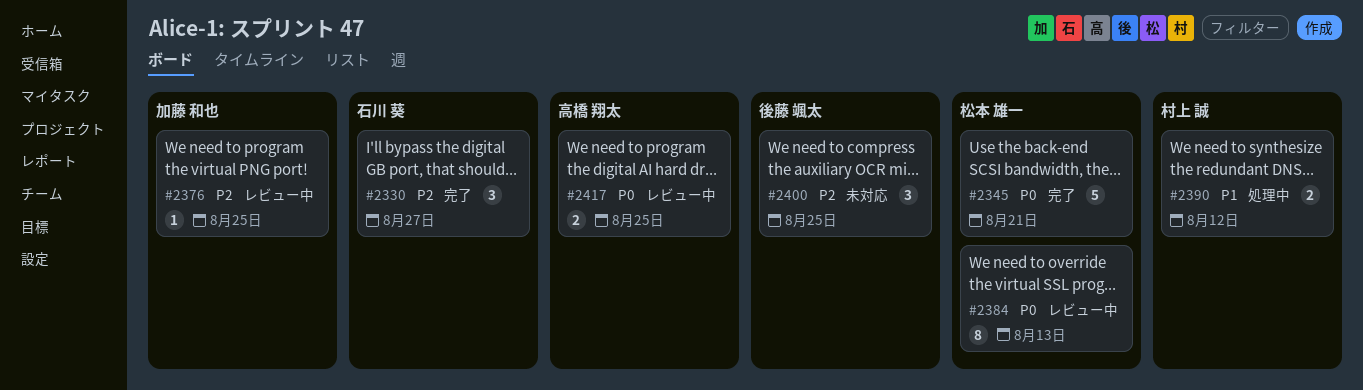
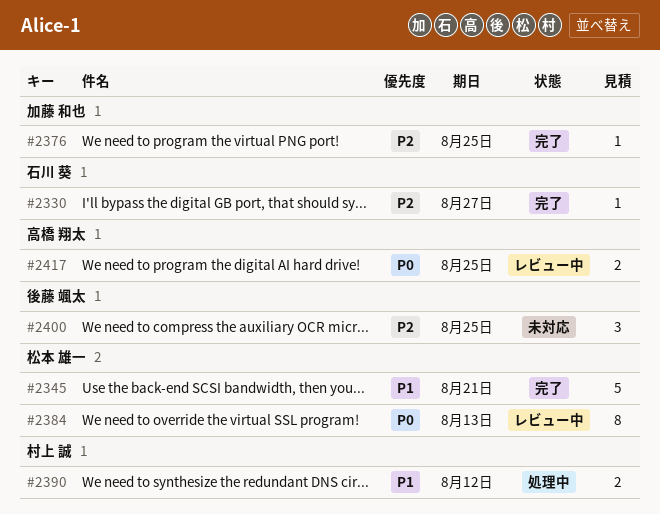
#2330, estimate: 3 -> 1
#2345, priority: P0 -> P1
#2376, status: レビュー中 -> 完了

